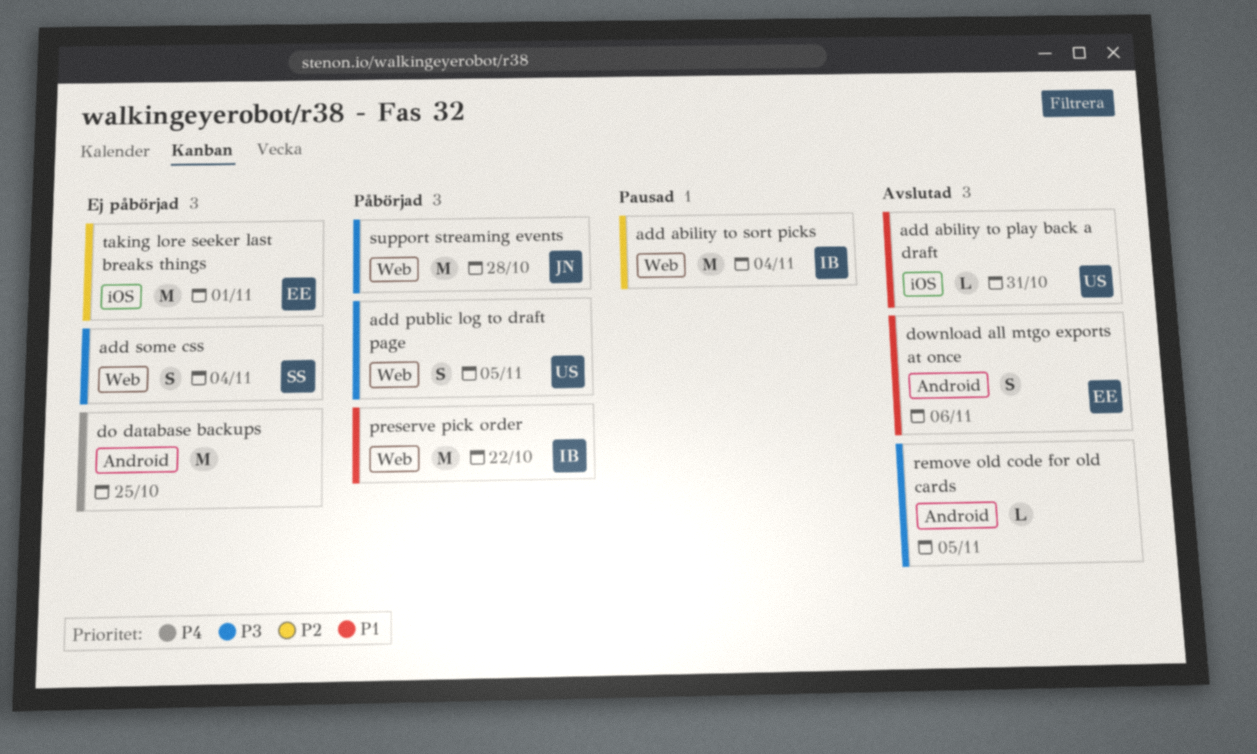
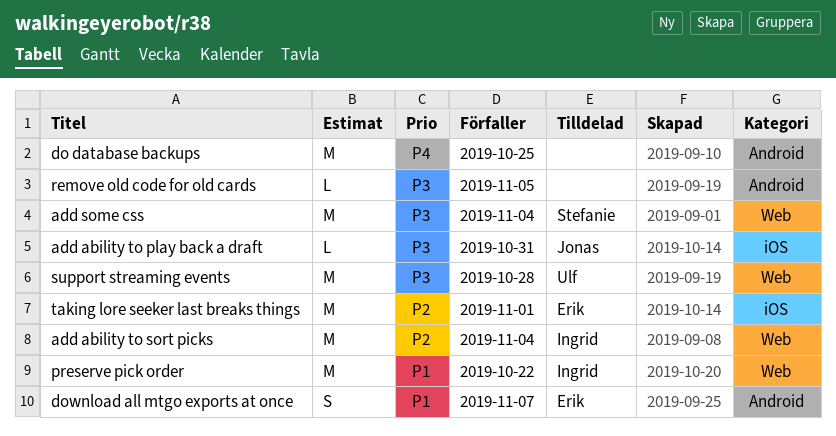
add ability to play back a draft, owner: Ulf -> Jonas
add ability to play back a draft, priority: P1 -> P3
add public log to draft page: present -> none
add some css, estimate: S -> M
download all mtgo exports at once, due: Nov 6 -> Nov 7
support streaming events, owner: Jonas -> Ulf

